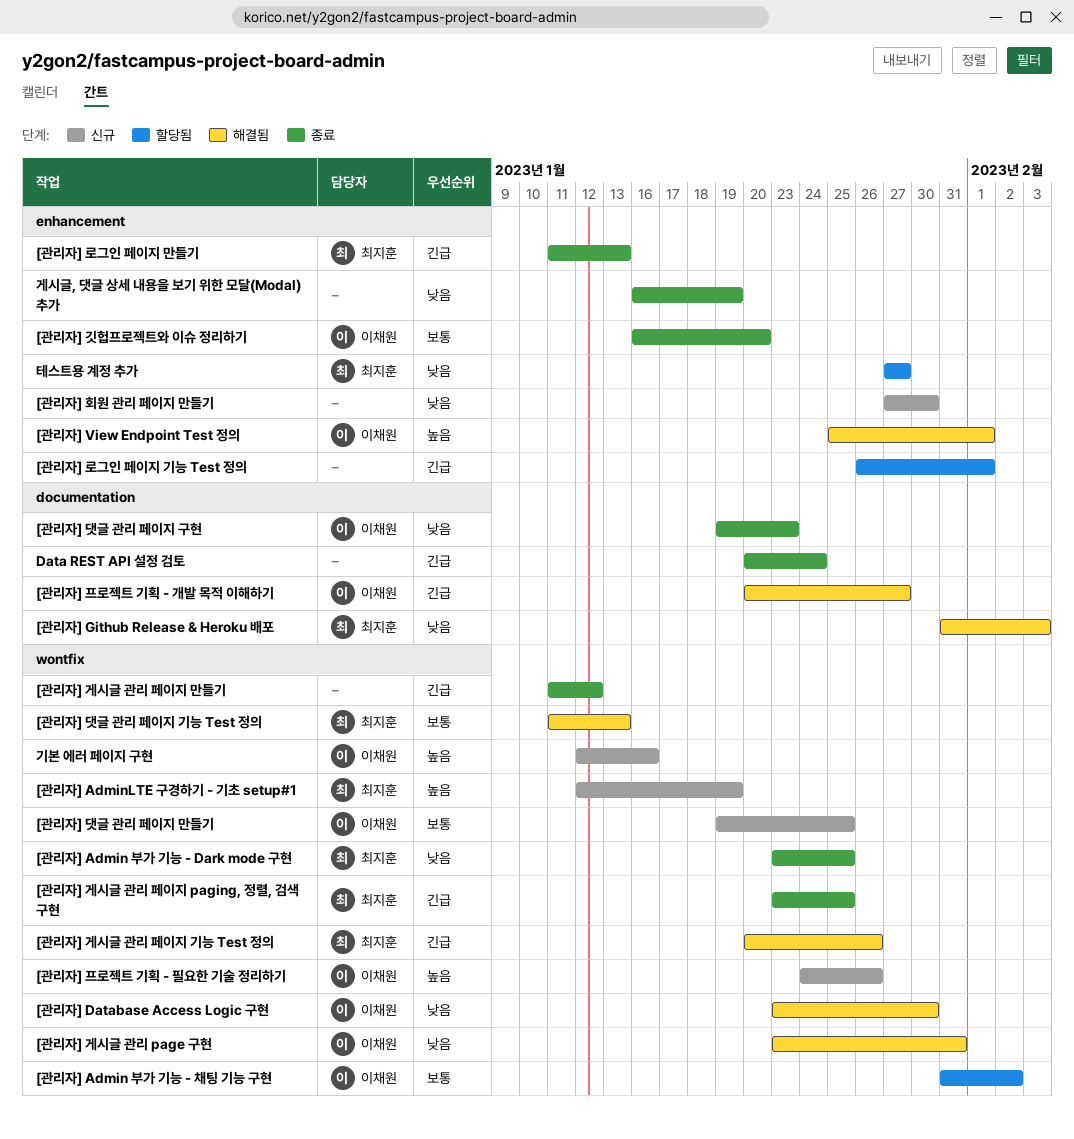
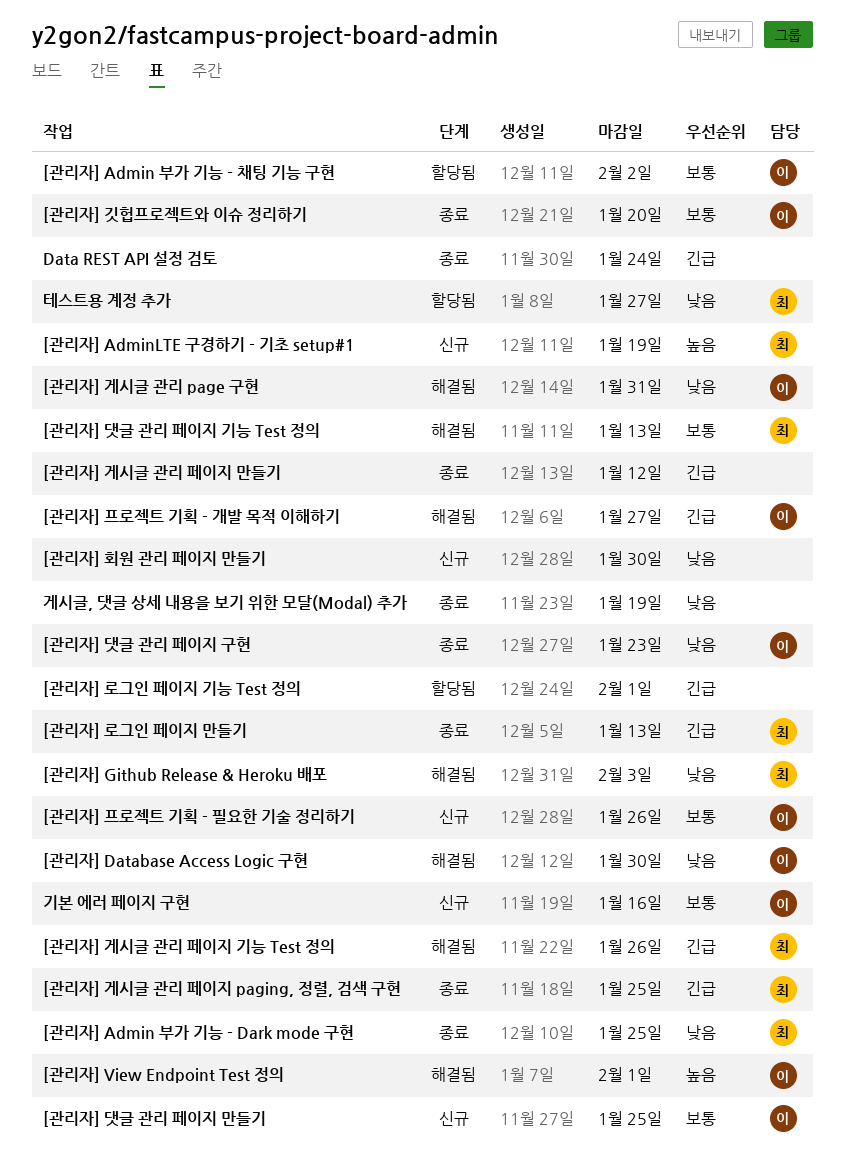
[관리자] 프로젝트 기획 - 필요한 기술 정리하기, priority: 높음 -> 보통
기본 에러 페이지 구현, priority: 높음 -> 보통

